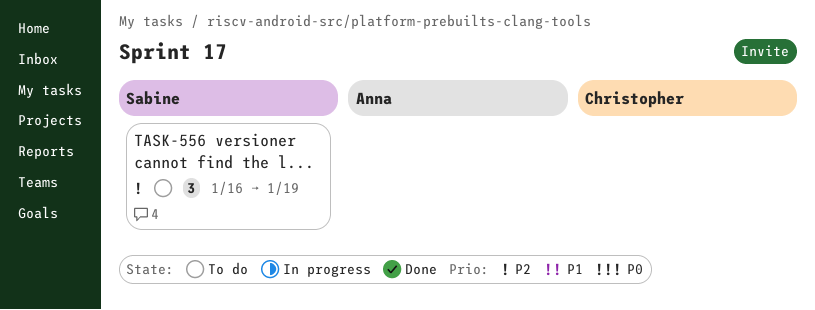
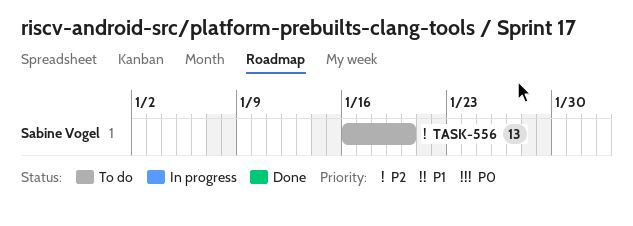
TASK-556, estimate: 3 -> 13
TASK-556, due: Jan 19 -> Jan 20

